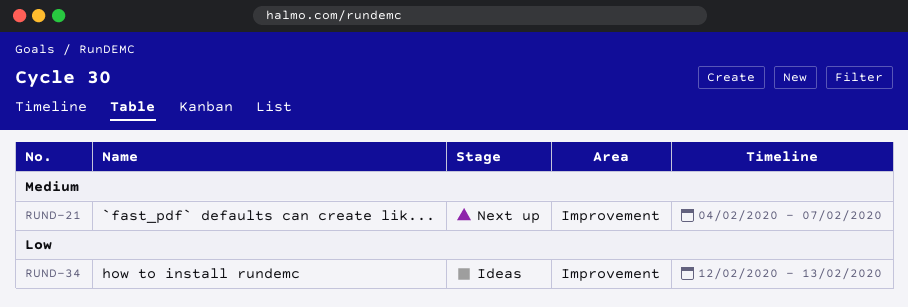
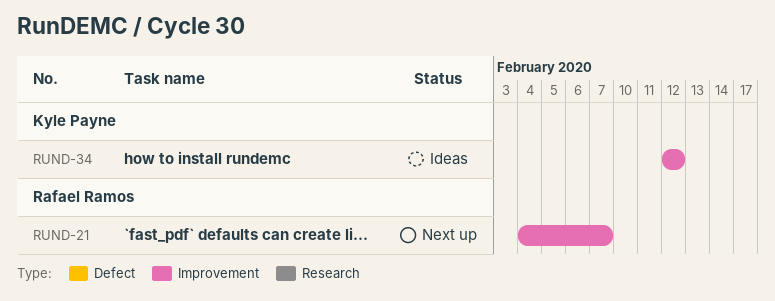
RUND-34, due: Feb 13 -> Feb 12

